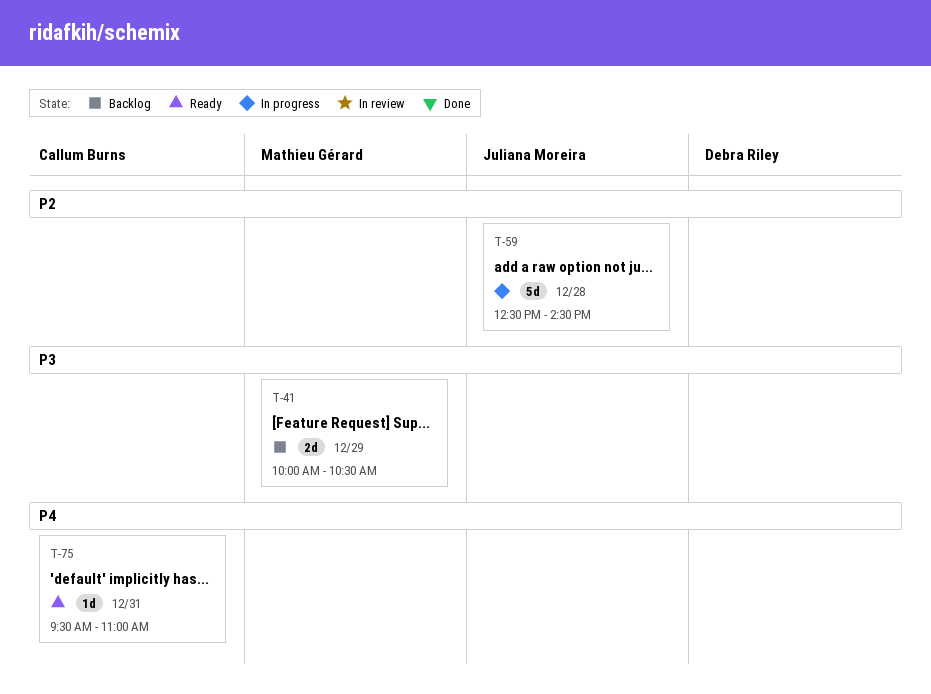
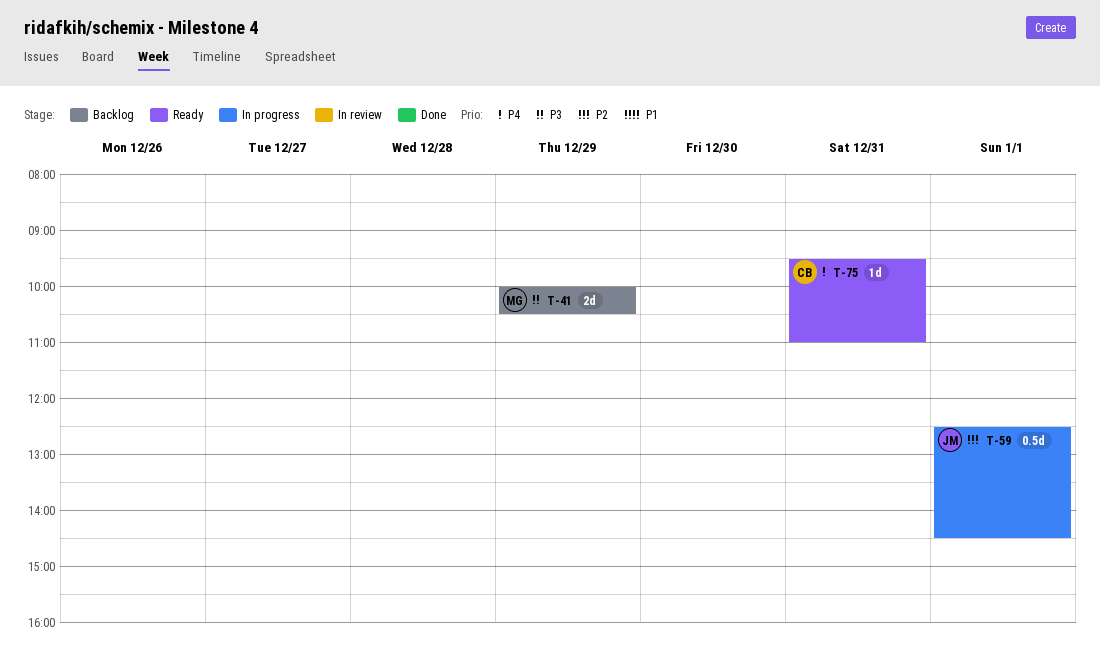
T-59, estimate: 5d -> 0.5d
T-59, day: Dec 28 -> Jan 1

